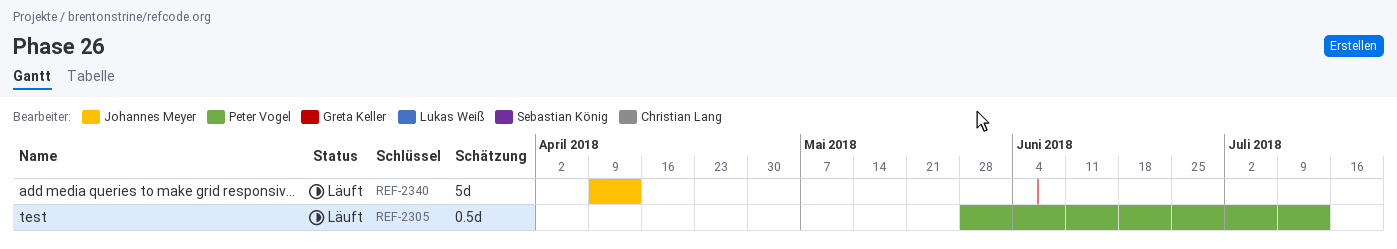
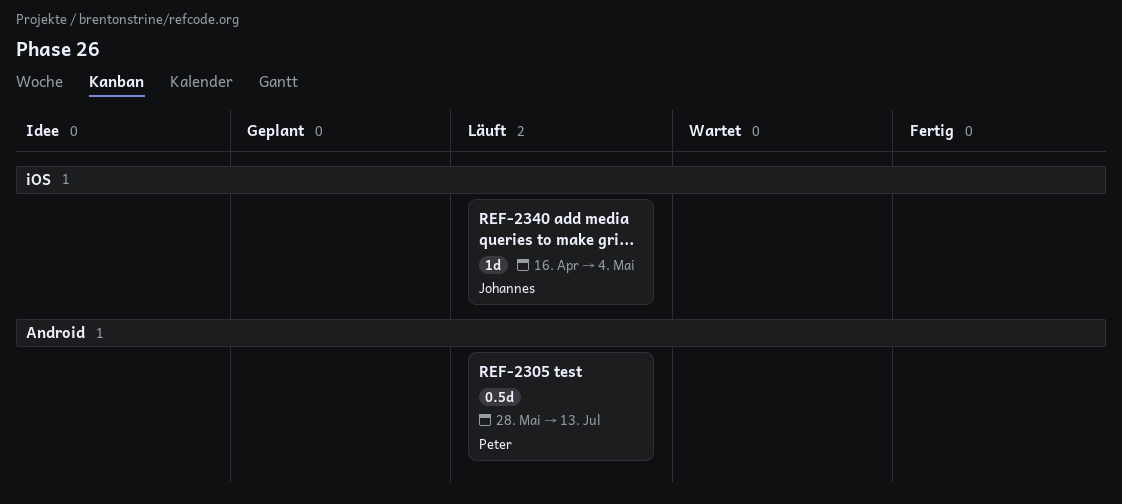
REF-2340, estimate: 5d -> 1d
REF-2340, start: Apr 9 -> Apr 16
REF-2340, due: Apr 13 -> May 4

